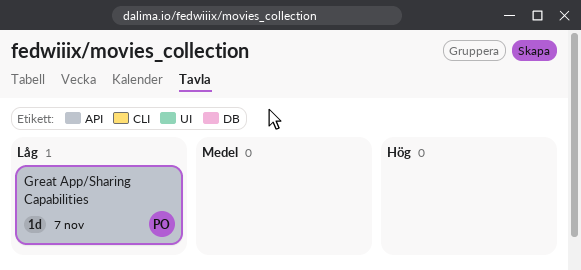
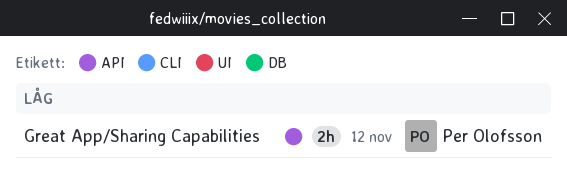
Great App/Sharing Capabilities, estimate: 1d -> 2h
Great App/Sharing Capabilities, due: Nov 7 -> Nov 12

